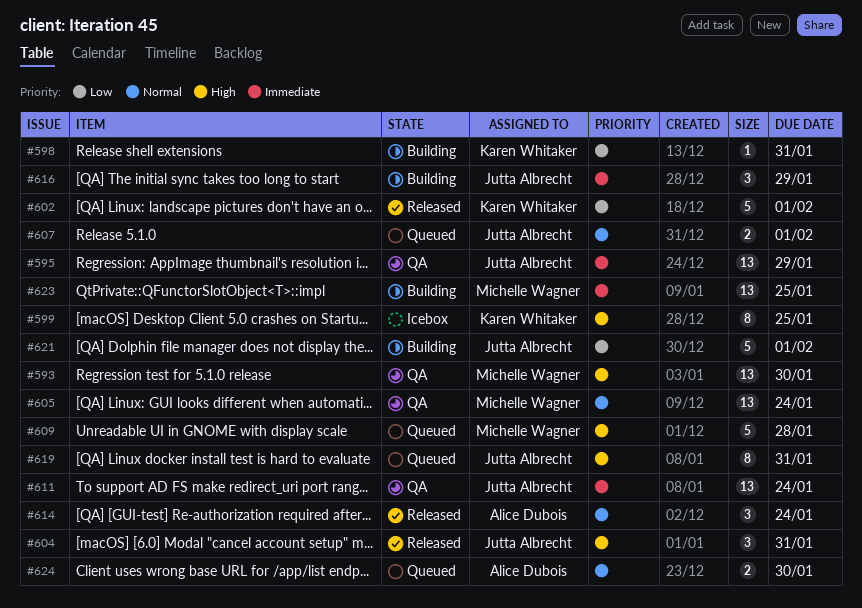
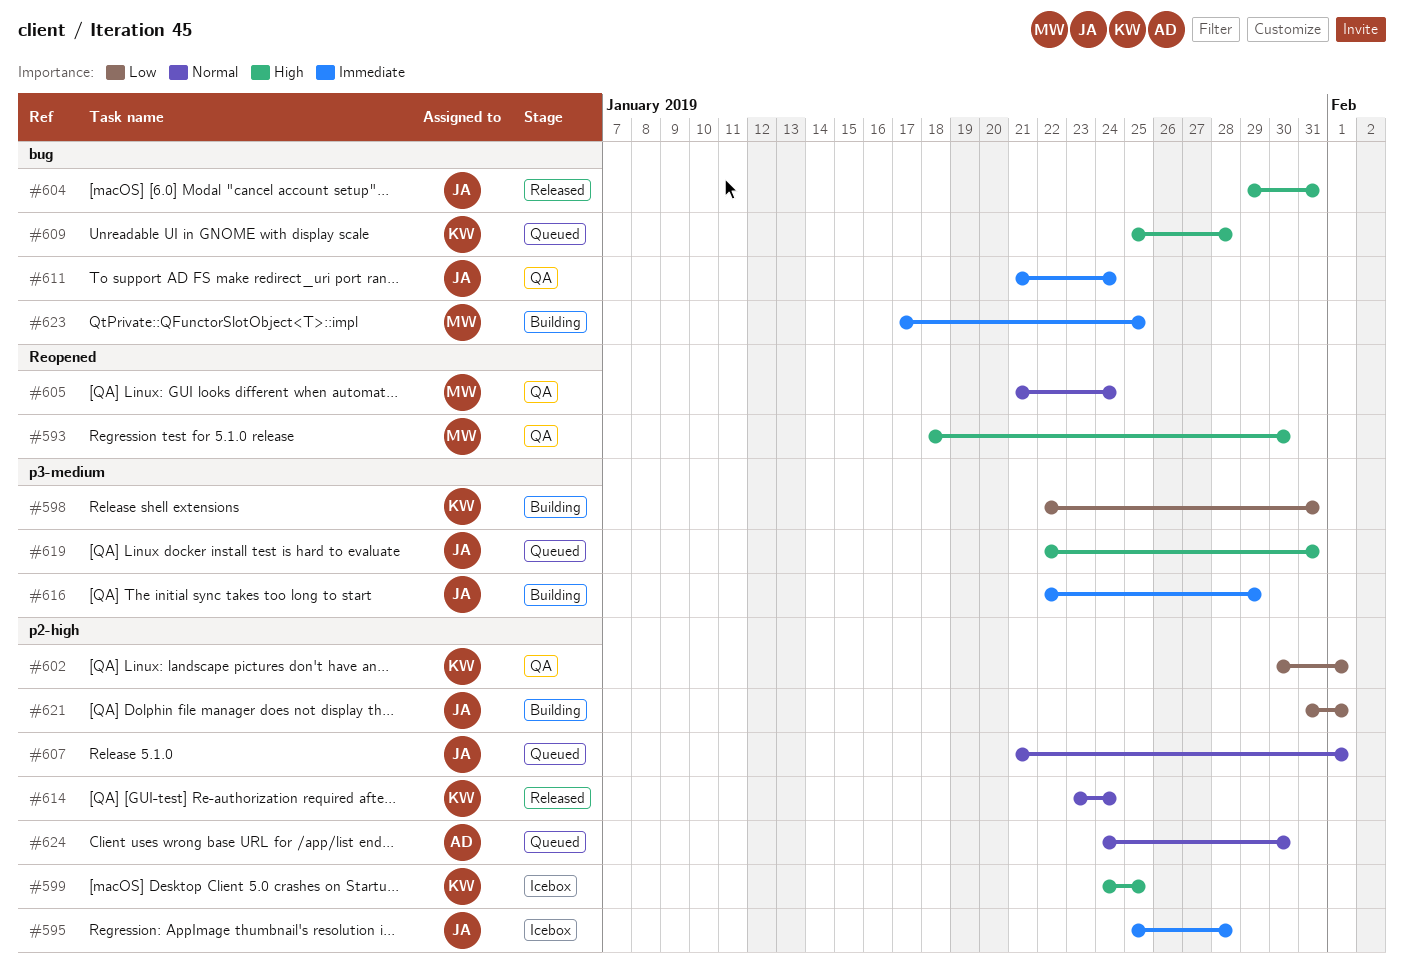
#595, status: QA -> Icebox
#595, due: Jan 29 -> Jan 28
#602, status: Released -> QA
#609, owner: Michelle Wagner -> Karen Whitaker
#614, owner: Alice Dubois -> Karen Whitaker

